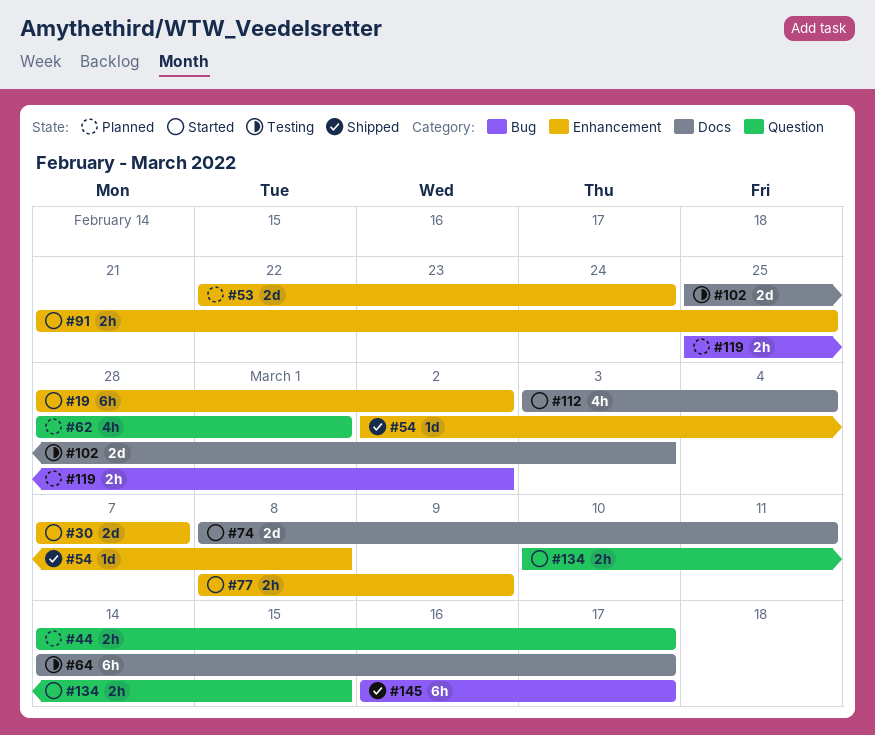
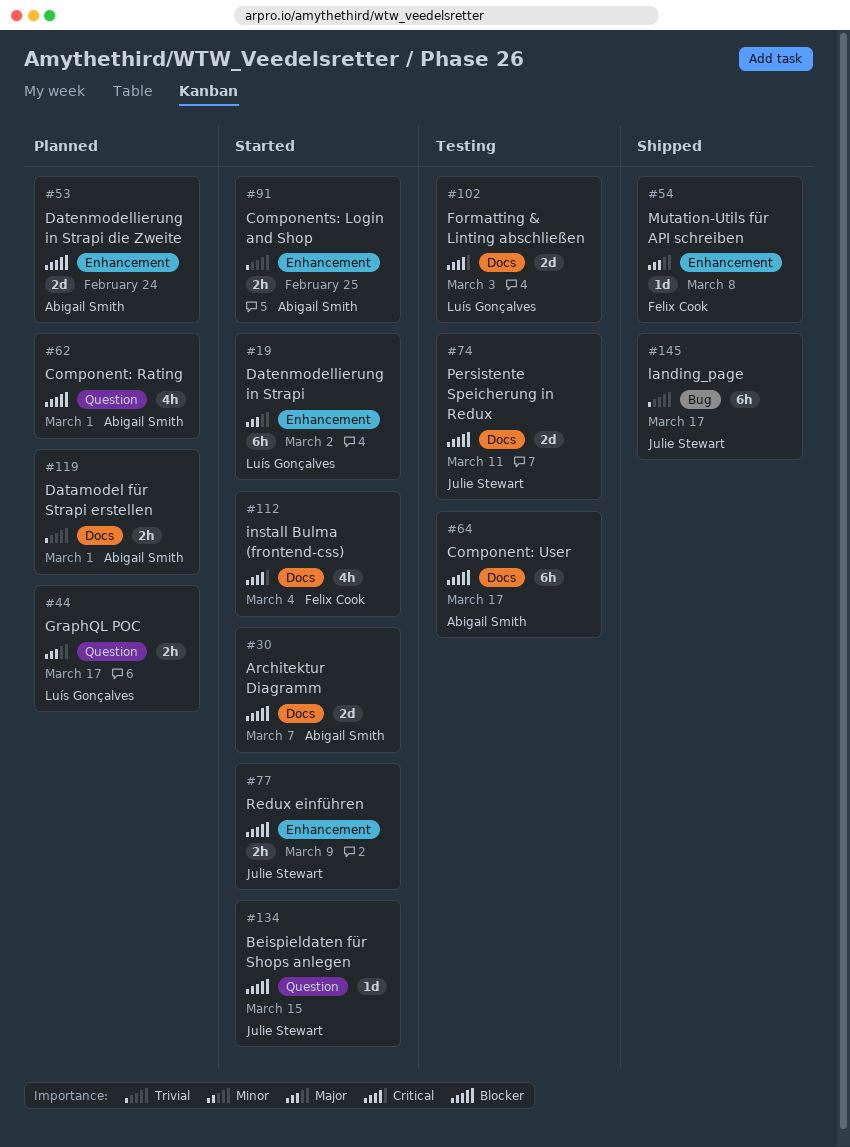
#30, label: Enhancement -> Docs
#74, status: Started -> Testing
#119, label: Bug -> Docs
#119, due: Mar 2 -> Mar 1
#134, estimate: 2h -> 1d

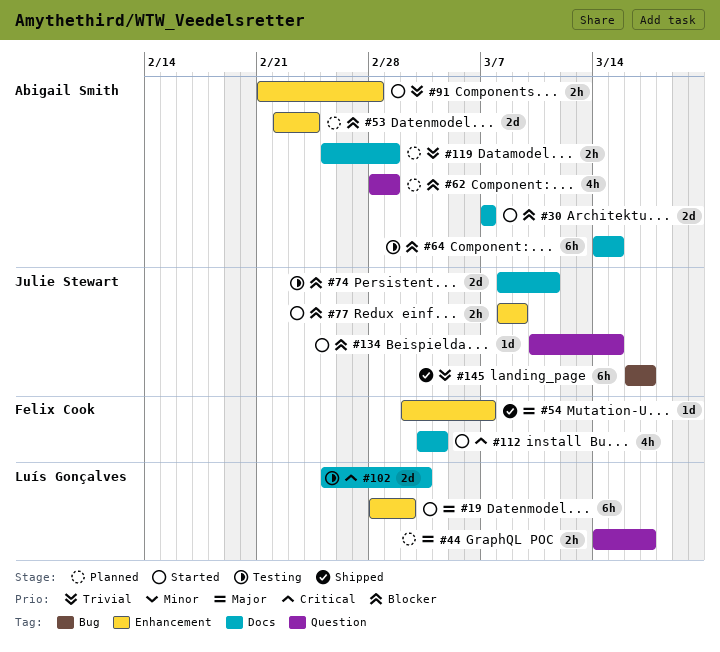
#54, due: Mar 8 -> Mar 7
#64, due: Mar 17 -> Mar 15
#91, due: Feb 25 -> Feb 28

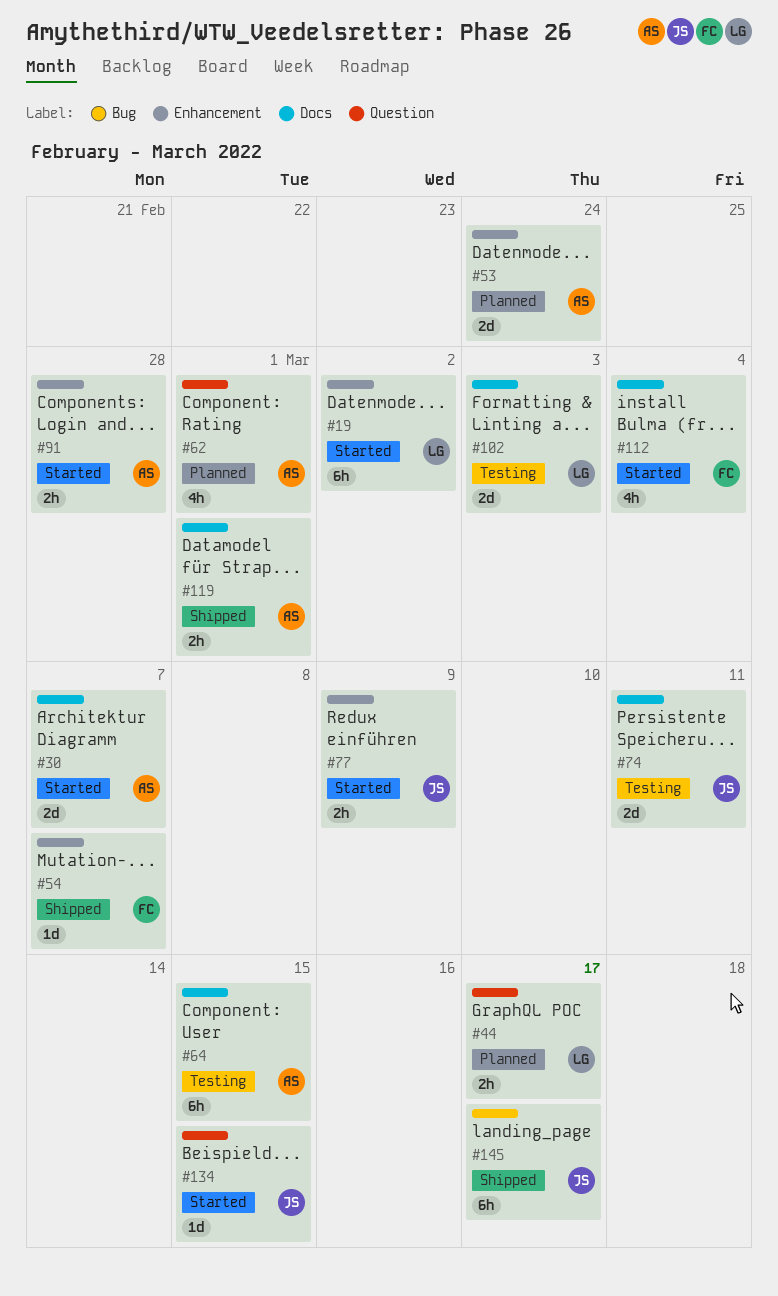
#119, status: Planned -> Shipped

